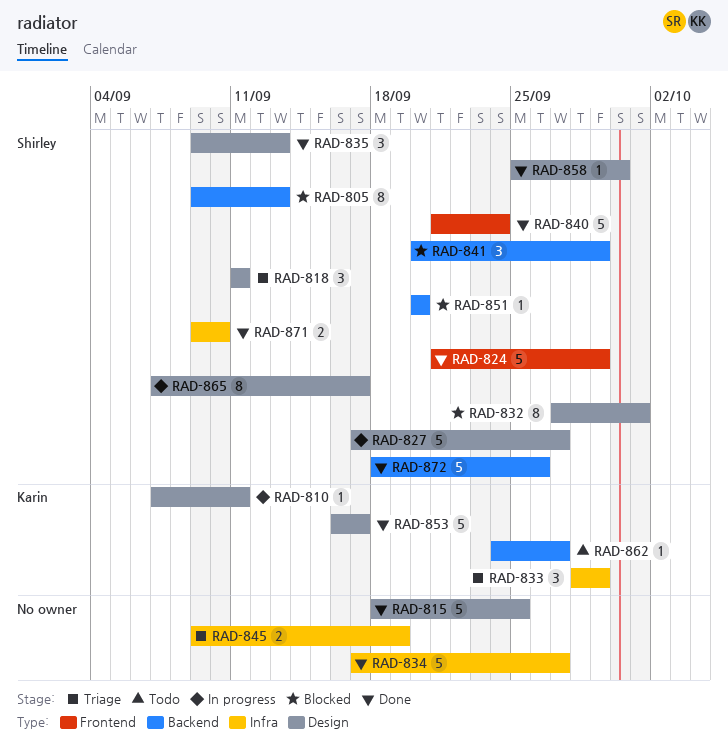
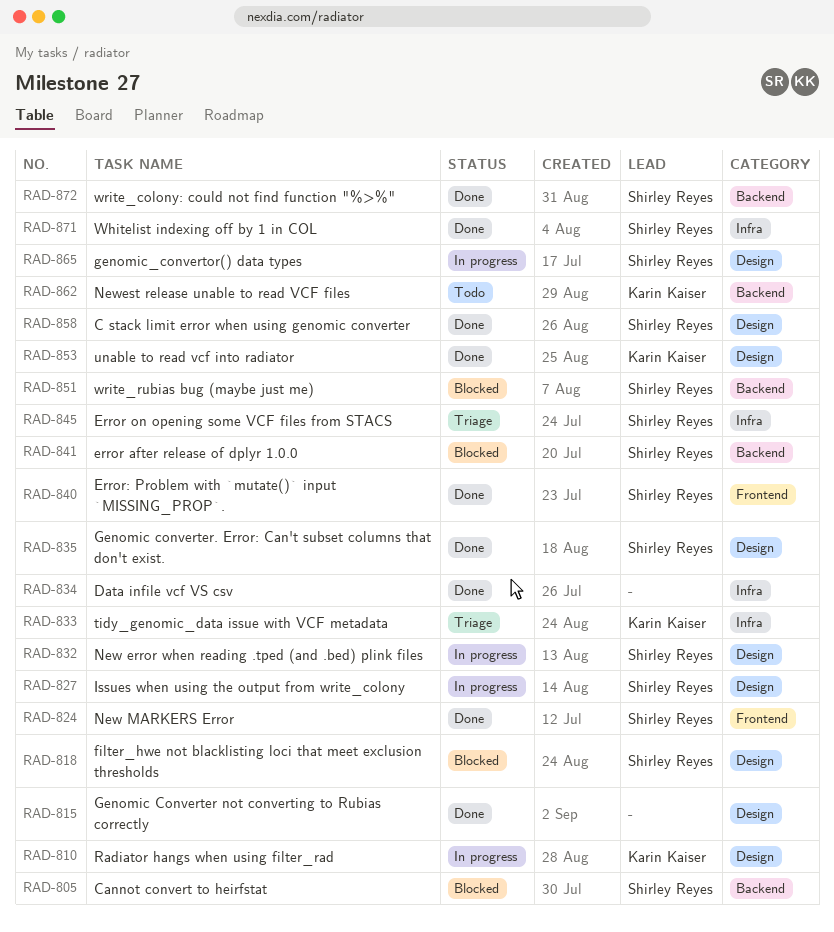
RAD-818, status: Triage -> Blocked
RAD-832, status: Blocked -> In progress
RAD-845, owner: none -> Shirley Reyes

